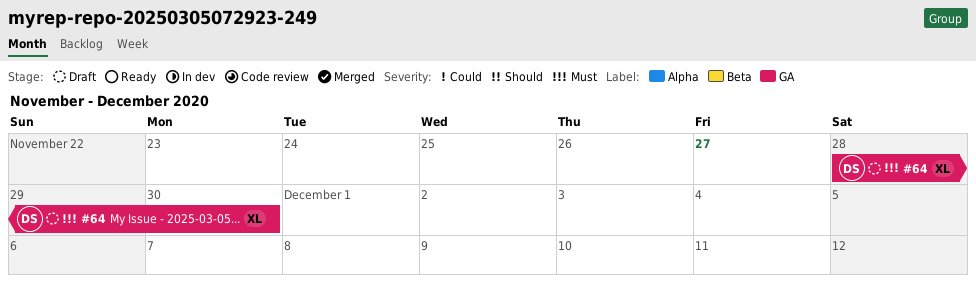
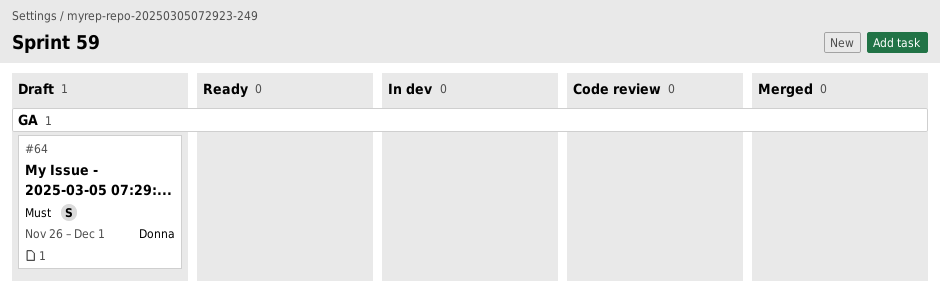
#64, estimate: XL -> S
#64, start: Nov 28 -> Nov 26
#64, due: Nov 30 -> Dec 1

